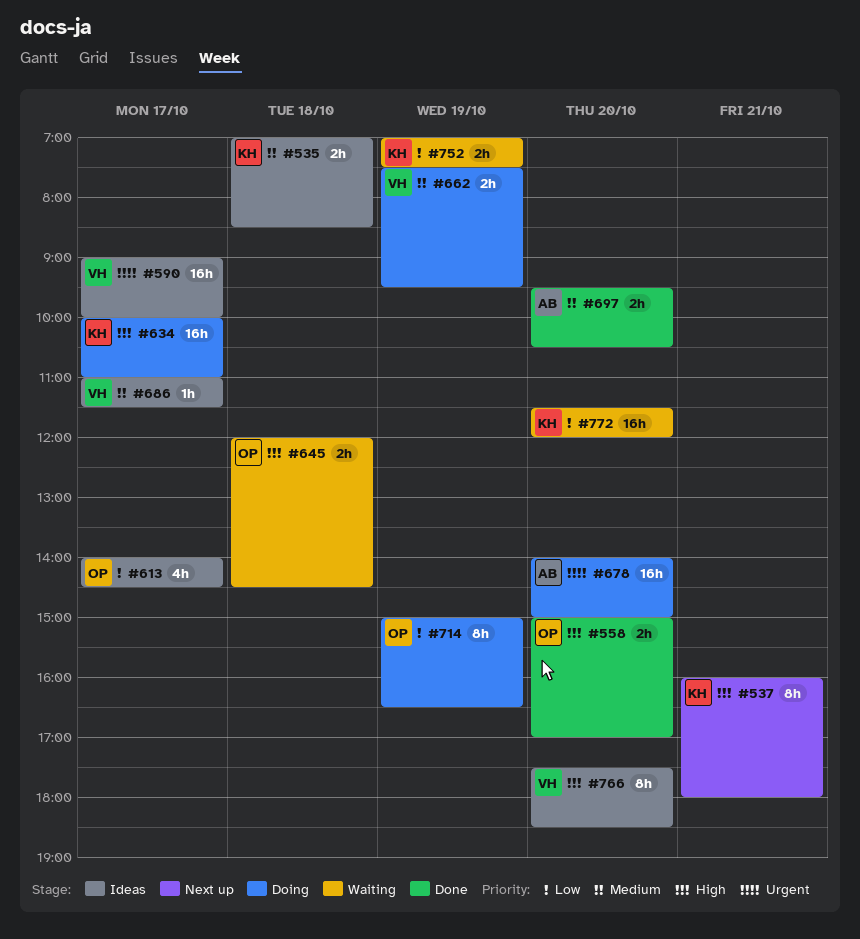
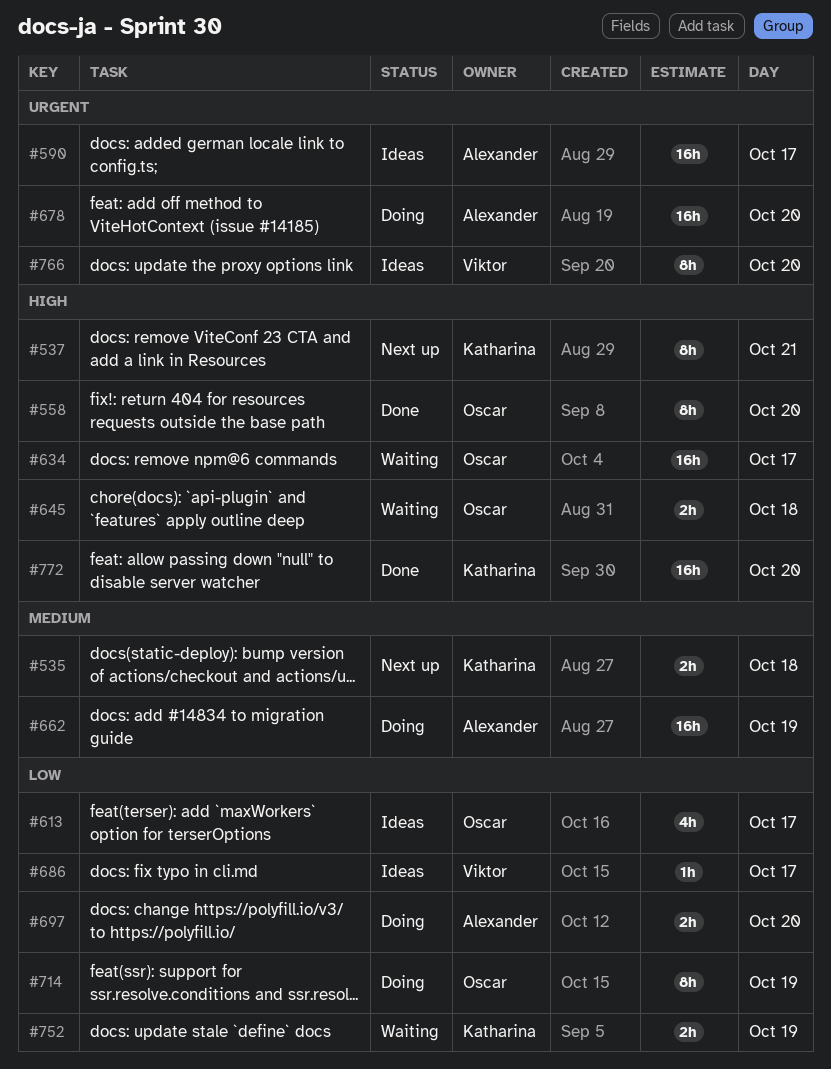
#535, status: Ideas -> Next up
#558, estimate: 2h -> 8h
#590, owner: Viktor -> Alexander
#634, status: Doing -> Waiting
#634, owner: Katharina -> Oscar
#662, owner: Viktor -> Alexander
#662, estimate: 2h -> 16h
#686, priority: Medium -> Low
#697, status: Done -> Doing
#697, priority: Medium -> Low
#766, priority: High -> Urgent
#772, status: Waiting -> Done
#772, priority: Low -> High

